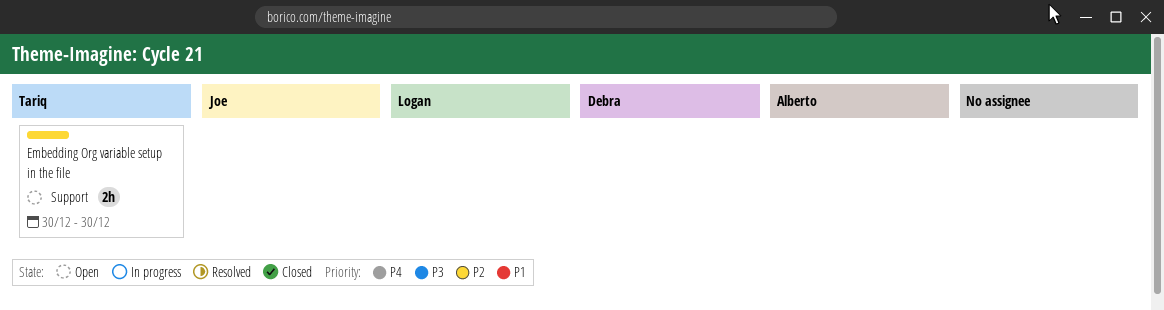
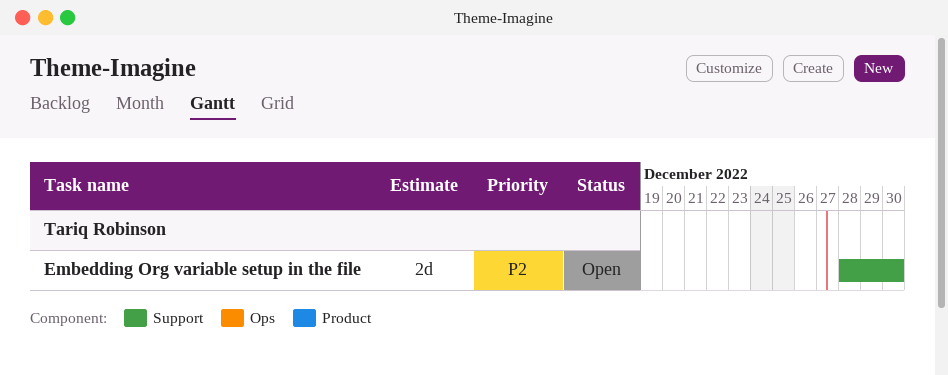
Embedding Org variable setup in the file, estimate: 2h -> 2d
Embedding Org variable setup in the file, start: Dec 30 -> Dec 28

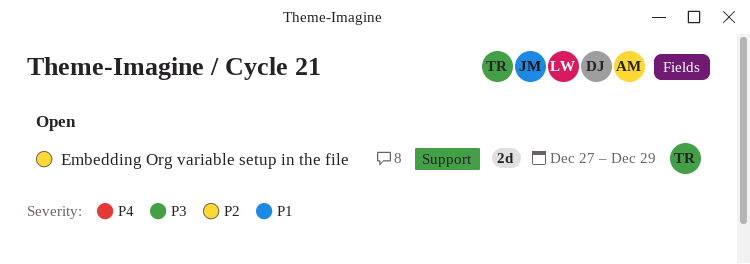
Embedding Org variable setup in the file, start: Dec 28 -> Dec 27
Embedding Org variable setup in the file, due: Dec 30 -> Dec 29

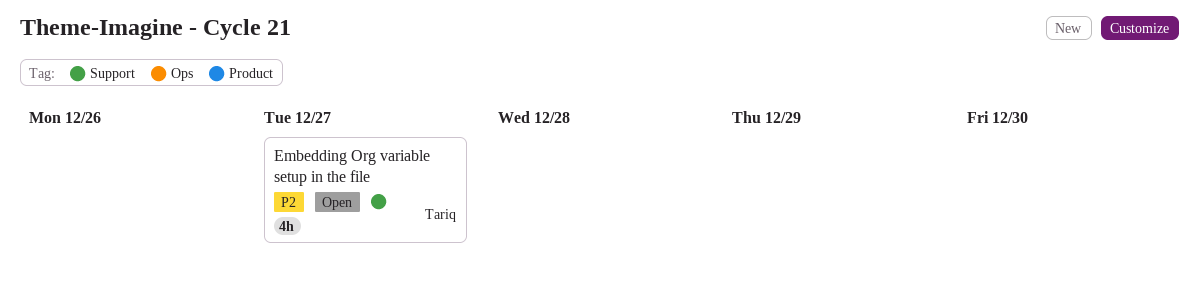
Embedding Org variable setup in the file, estimate: 2d -> 4h
Embedding Org variable setup in the file, due: Dec 29 -> Dec 27

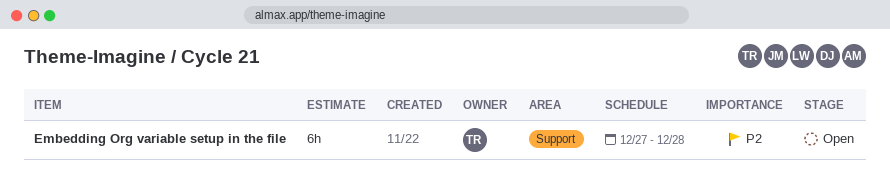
Embedding Org variable setup in the file, estimate: 4h -> 6h
Embedding Org variable setup in the file, due: Dec 27 -> Dec 28

